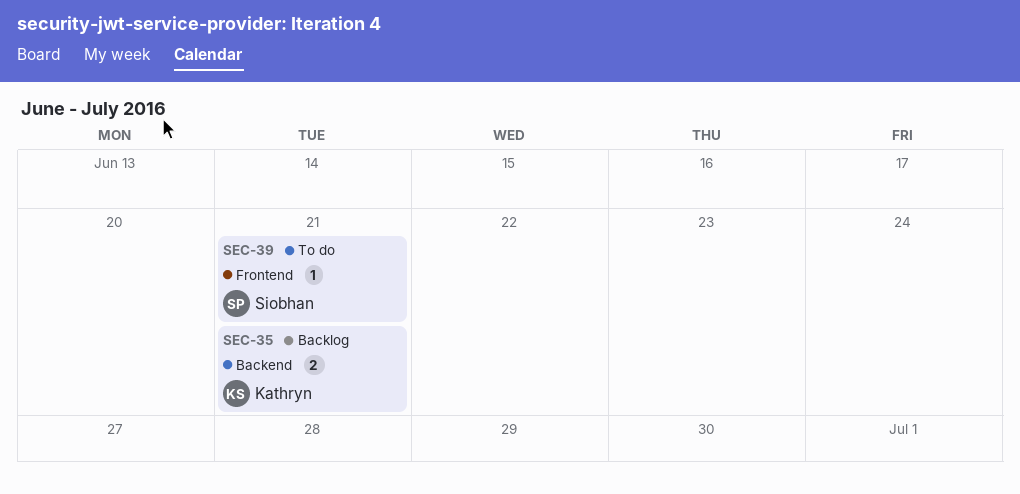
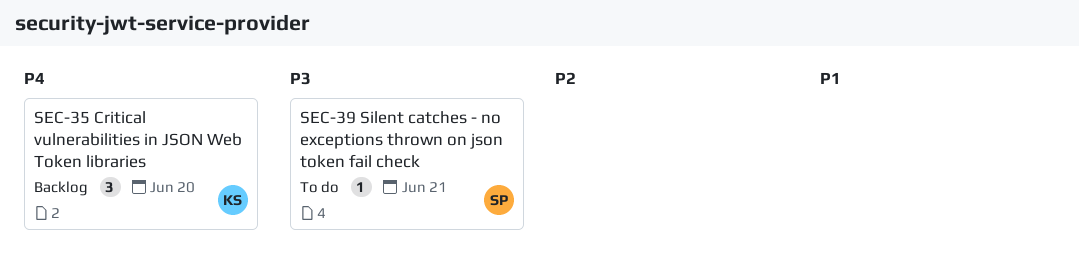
SEC-35, estimate: 2 -> 3
SEC-35, due: Jun 21 -> Jun 20

